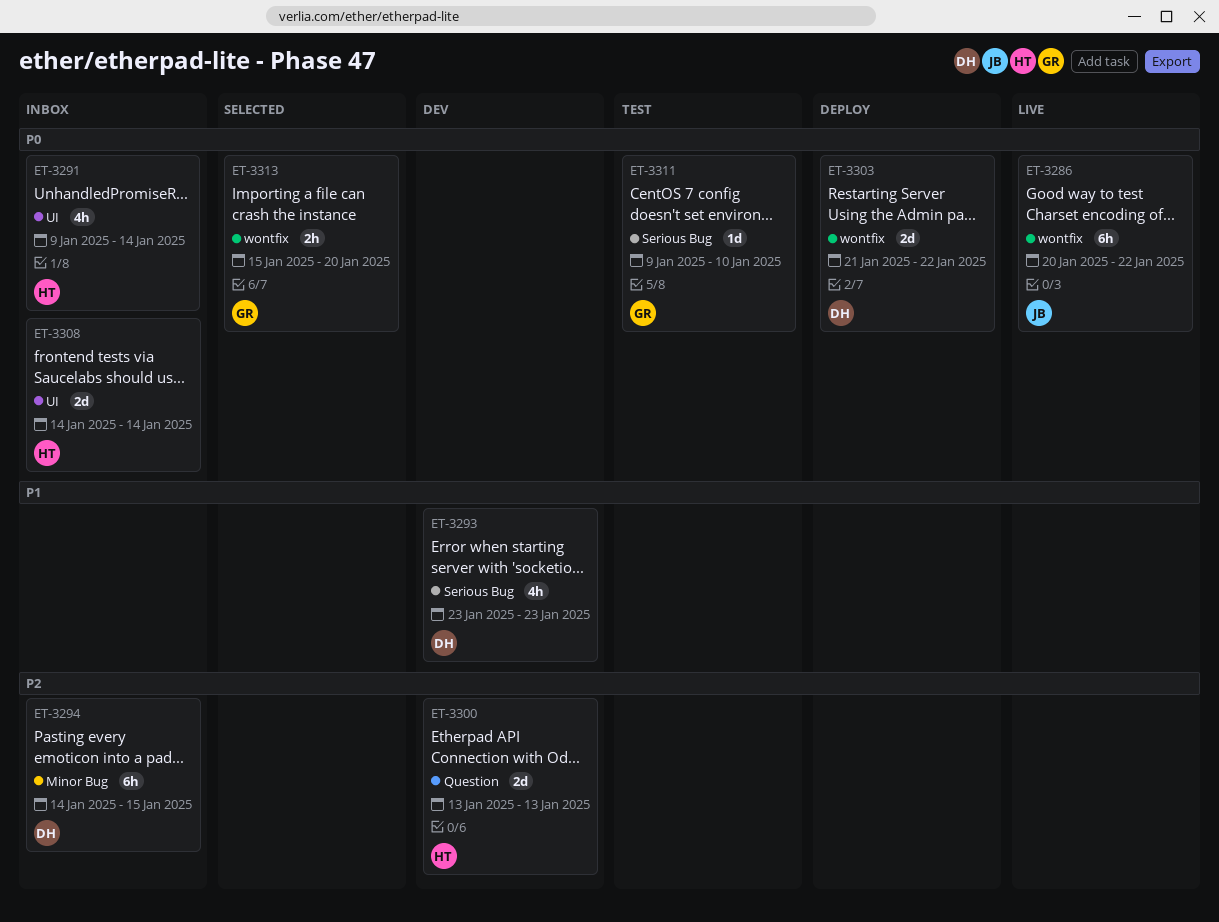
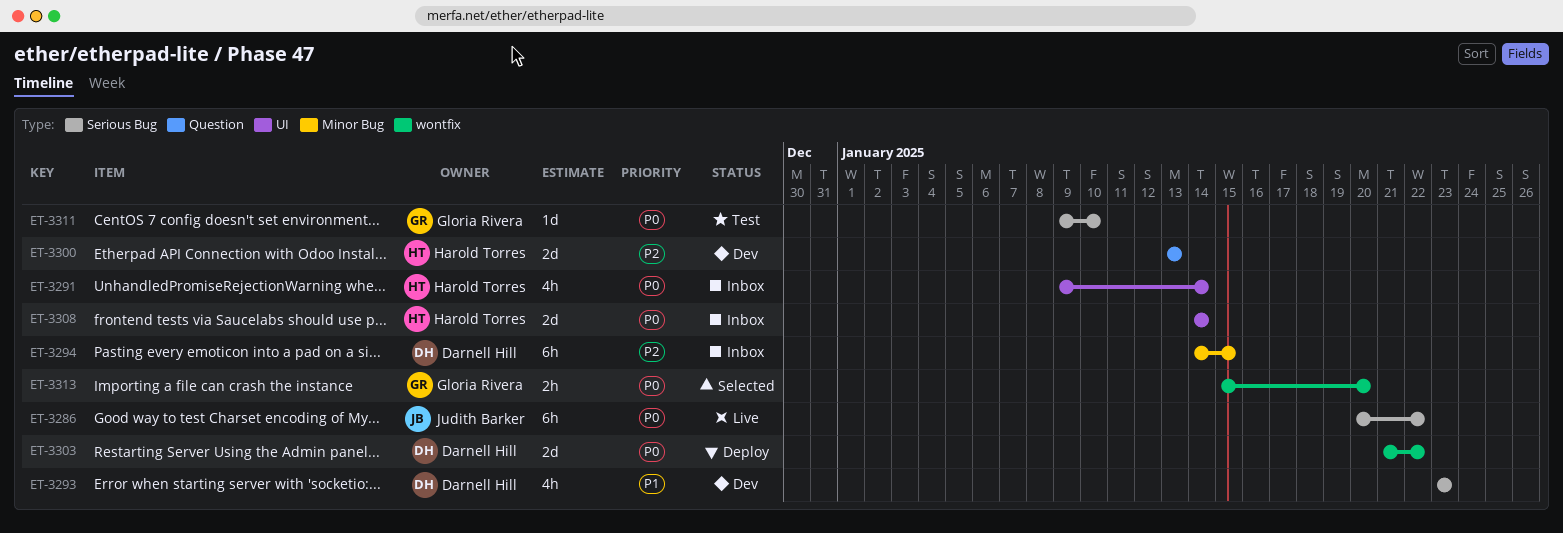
ET-3286, label: wontfix -> Serious Bug

